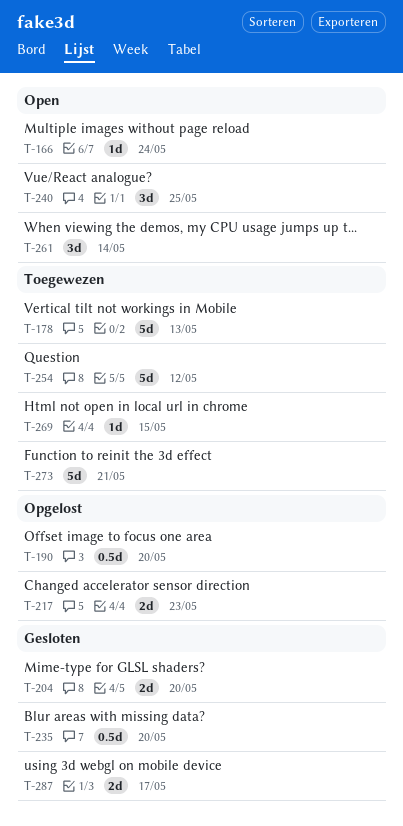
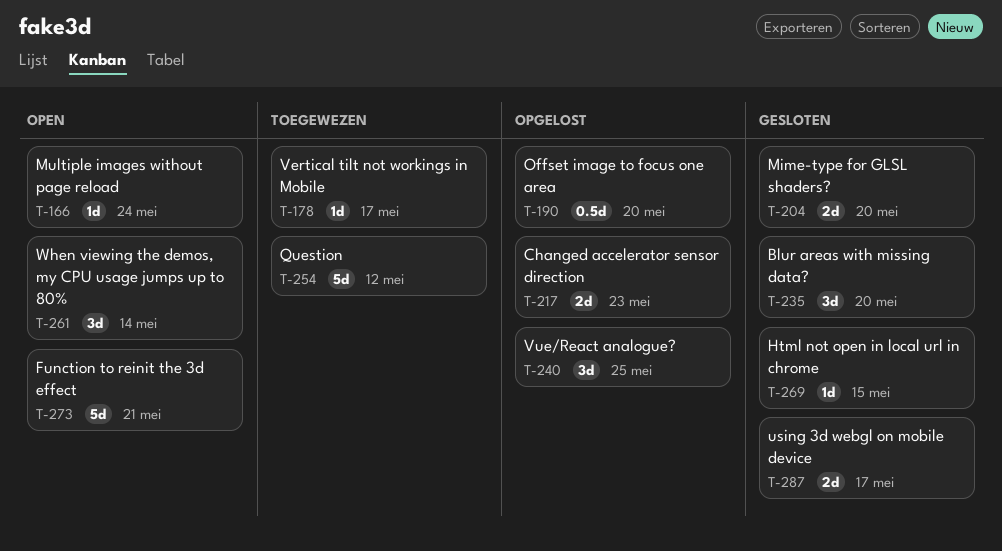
T-178, estimate: 5d -> 1d
T-178, due: May 13 -> May 17
T-235, estimate: 0.5d -> 3d
T-240, status: Open -> Opgelost
T-269, status: Toegewezen -> Gesloten
T-273, status: Toegewezen -> Open

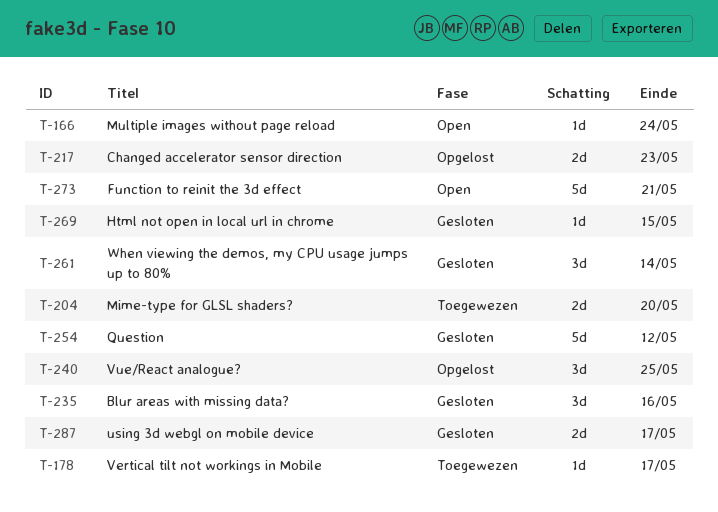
T-190: present -> none
T-204, status: Gesloten -> Toegewezen
T-235, due: May 20 -> May 16
T-254, status: Toegewezen -> Gesloten
T-261, status: Open -> Gesloten

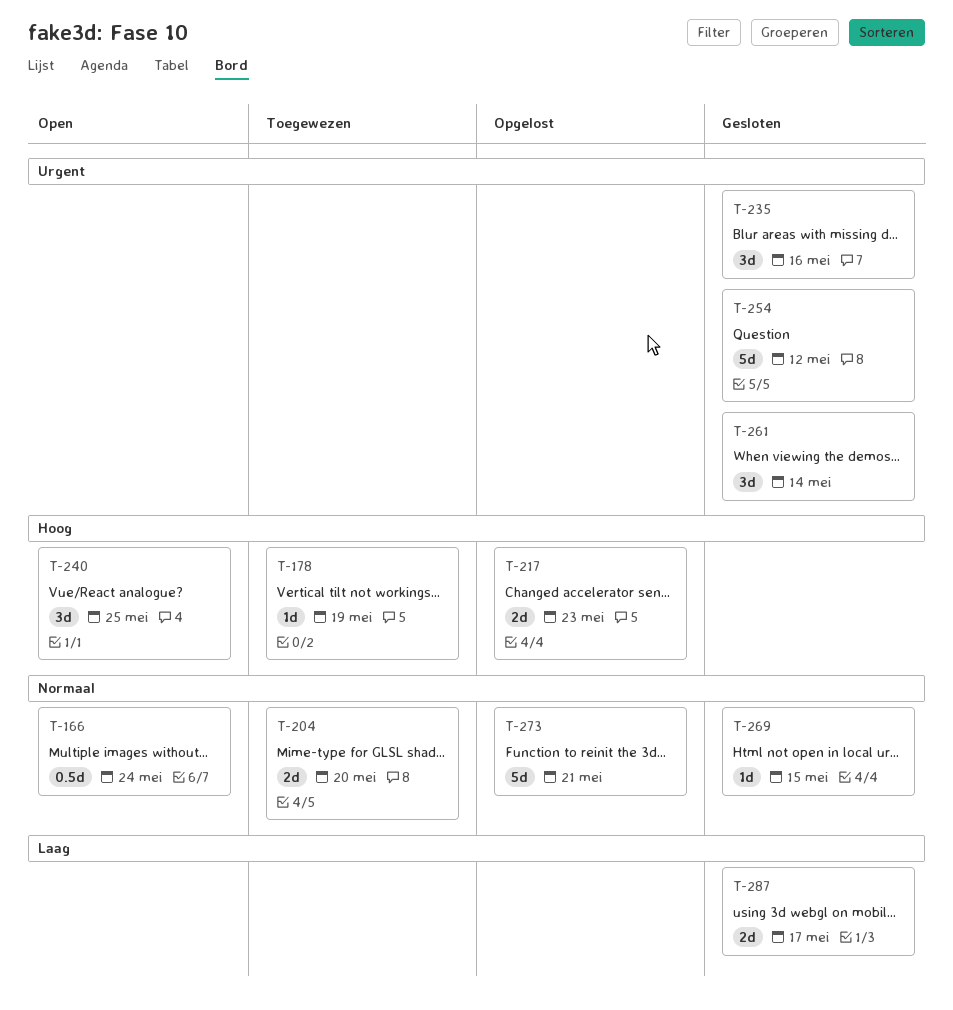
T-166, estimate: 1d -> 0.5d
T-178, due: May 17 -> May 19
T-240, status: Opgelost -> Open
T-273, status: Open -> Opgelost

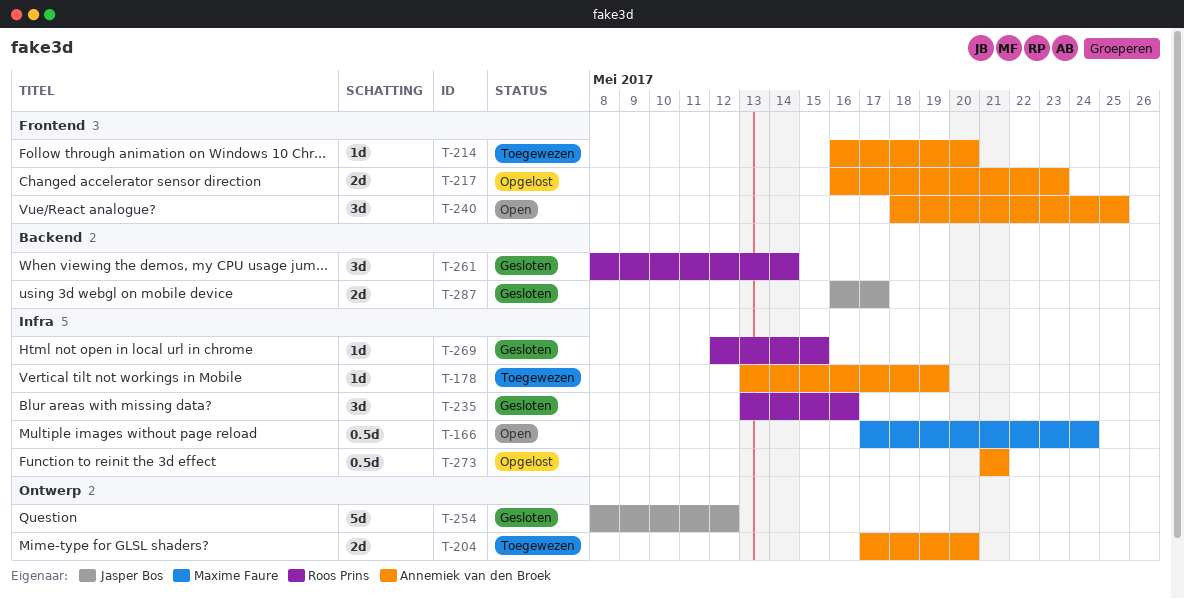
T-214: none -> present
T-273, estimate: 5d -> 0.5d

